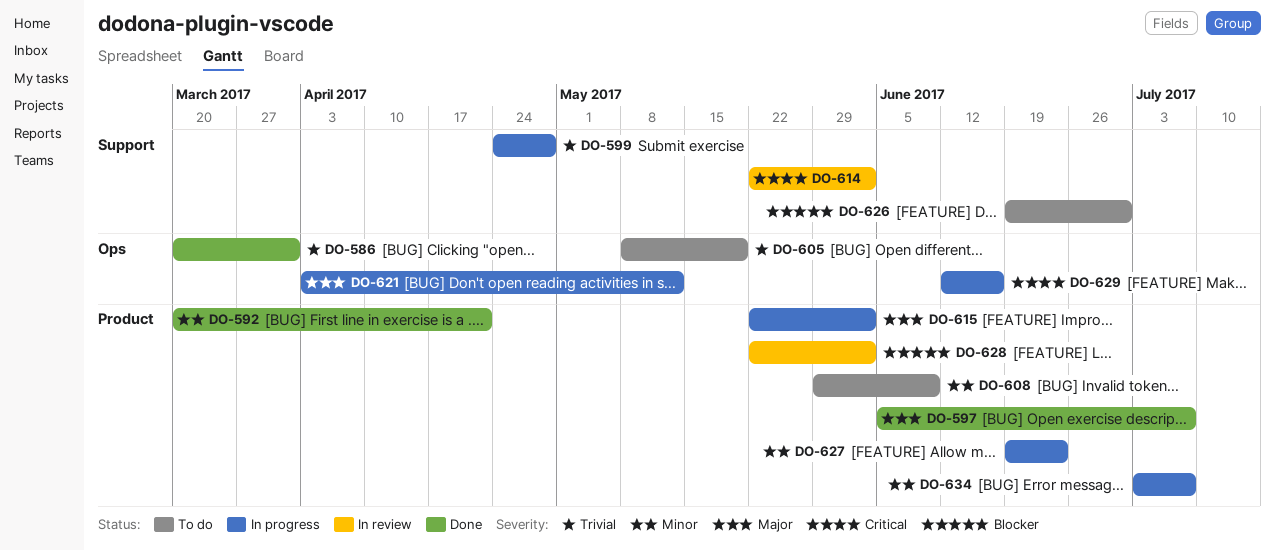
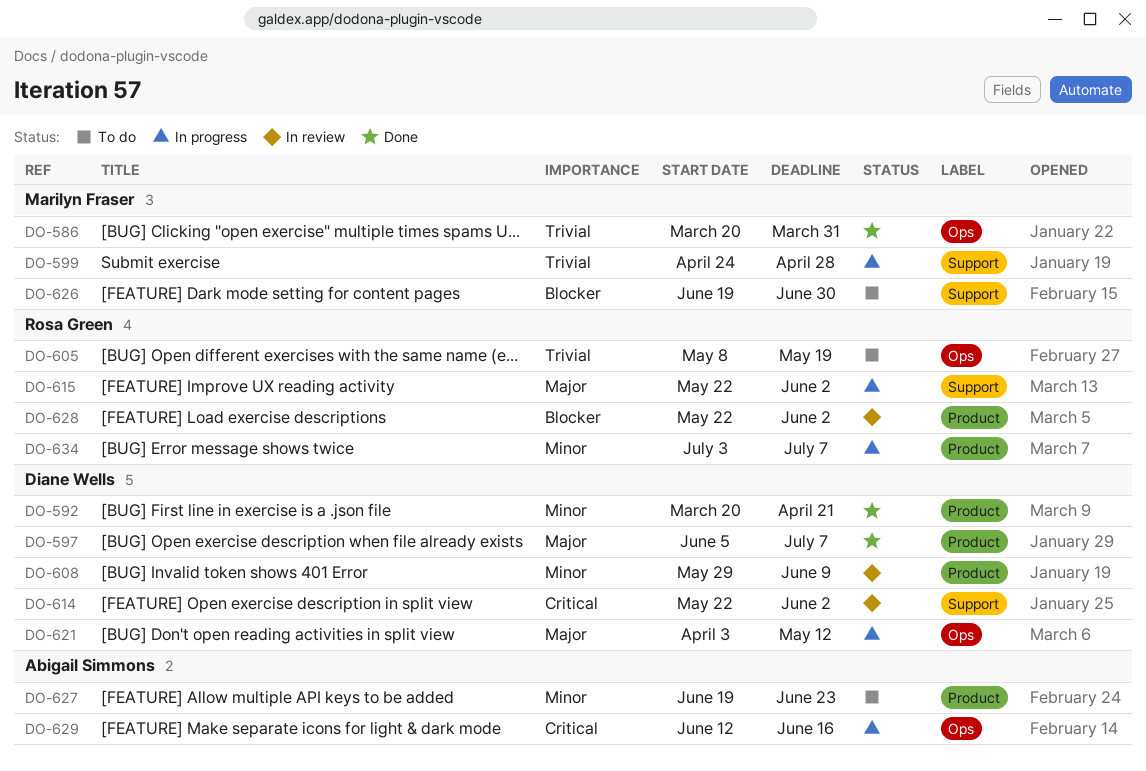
DO-608, status: To do -> In review
DO-615, label: Product -> Support
DO-627, status: In progress -> To do

